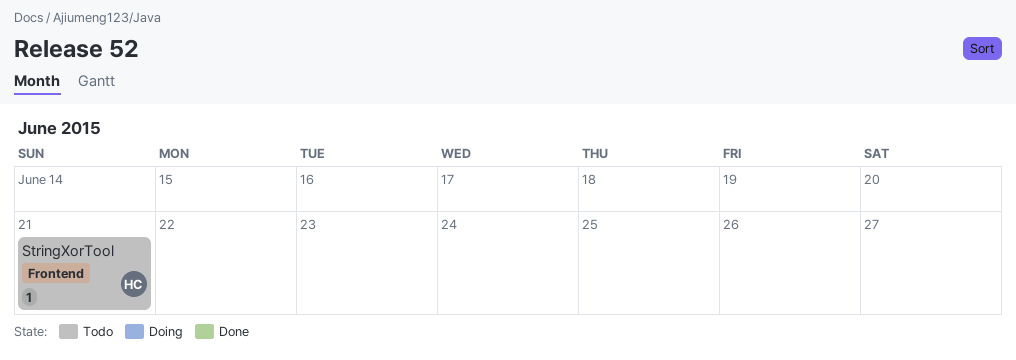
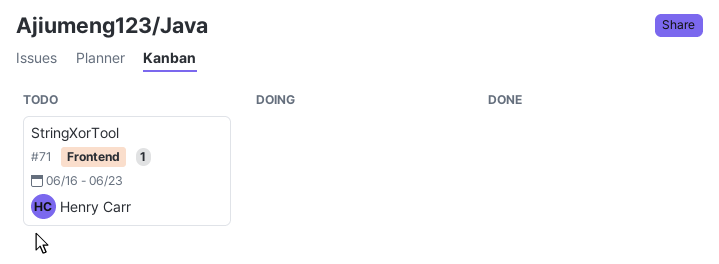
StringXorTool, due: Jun 21 -> Jun 23

